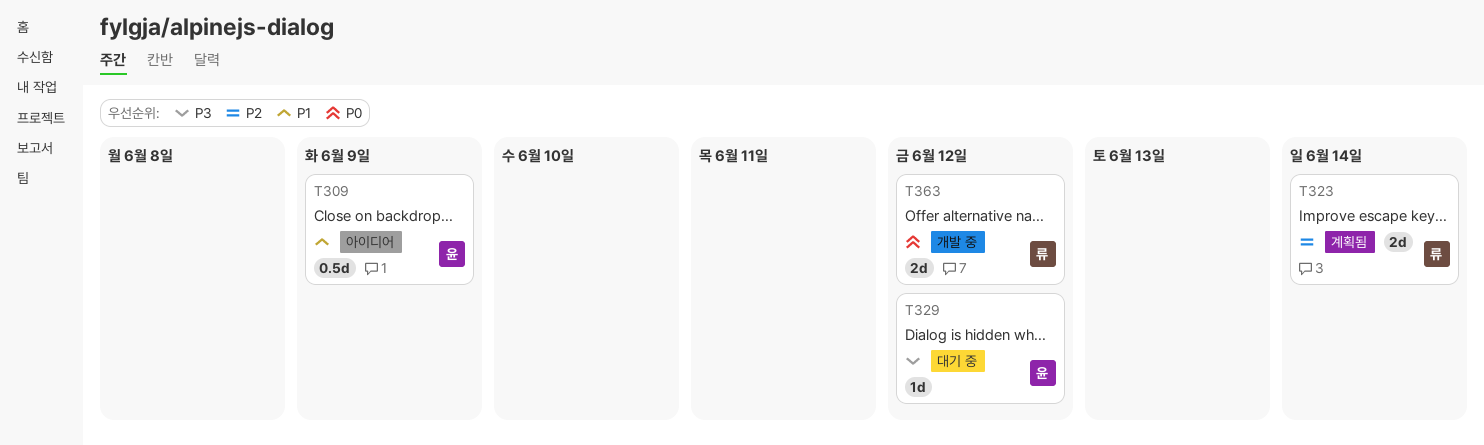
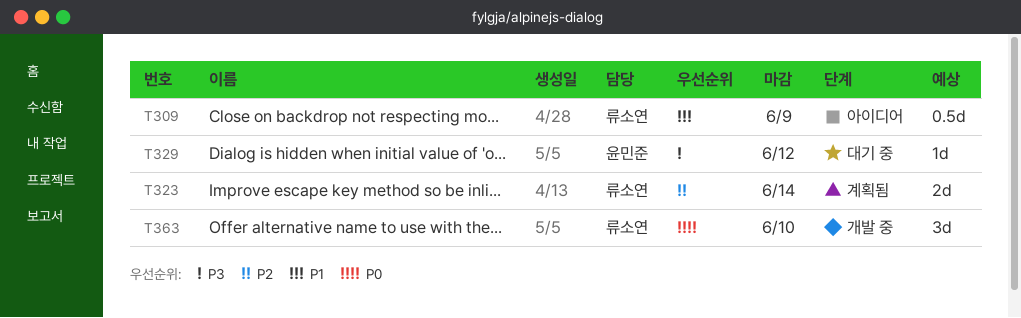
T309, owner: 윤민준 -> 류소연
T363, estimate: 2d -> 3d
T363, due: Jun 12 -> Jun 10

